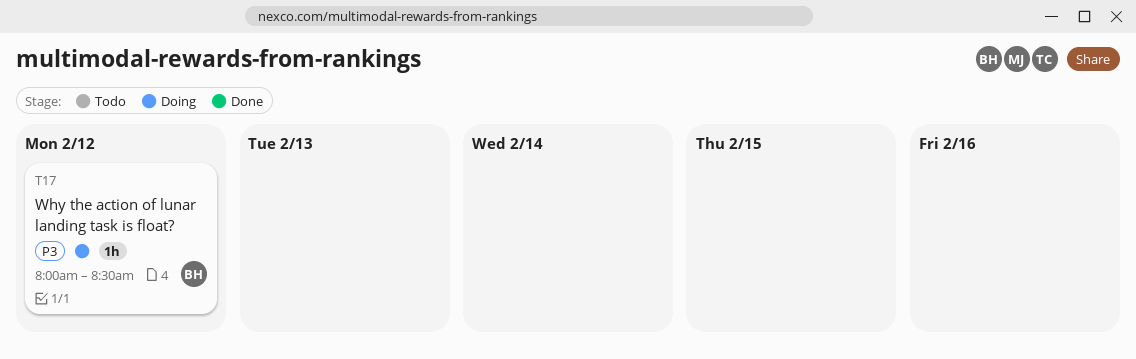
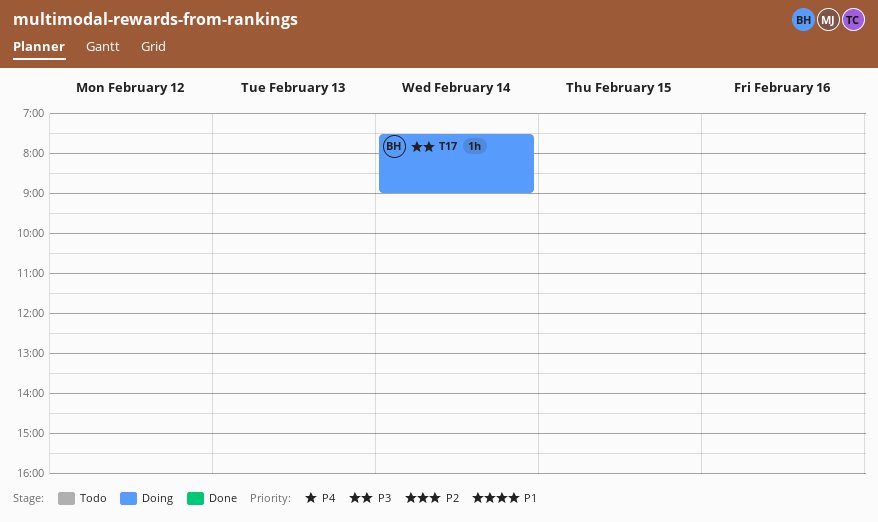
T17, day: Feb 12 -> Feb 14
T17, begins: 08:00 -> 07:30
T17, ends: 08:30 -> 09:00

